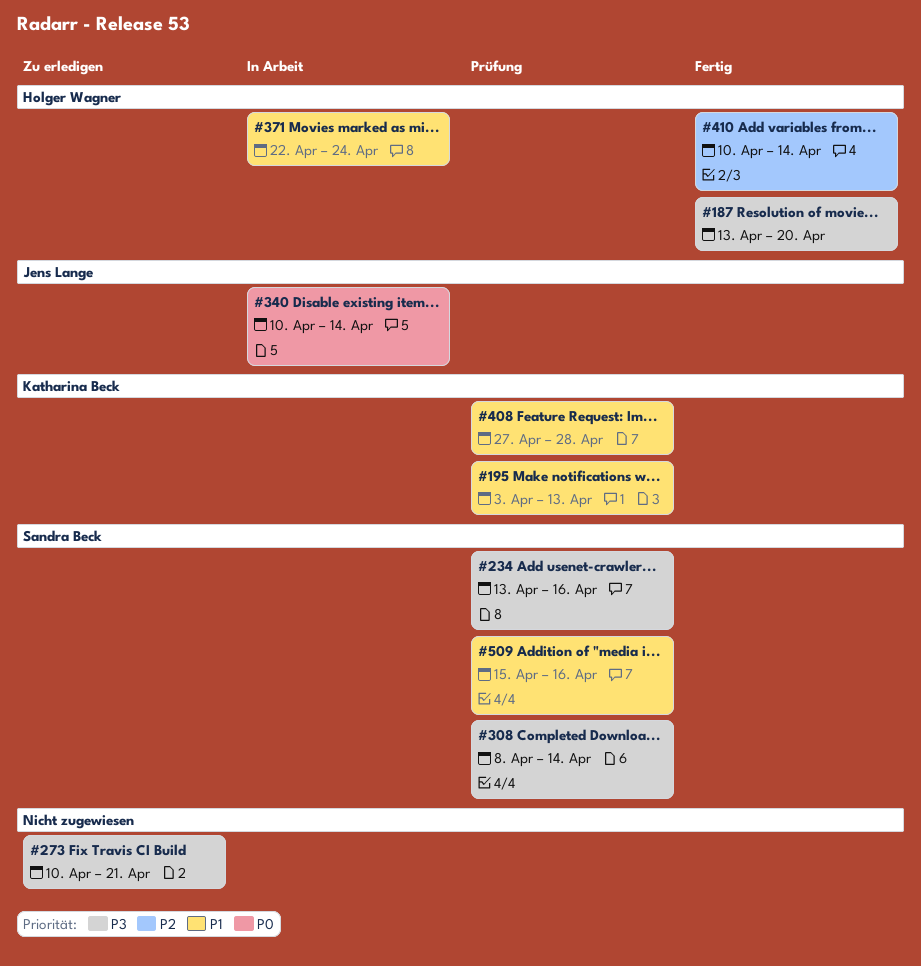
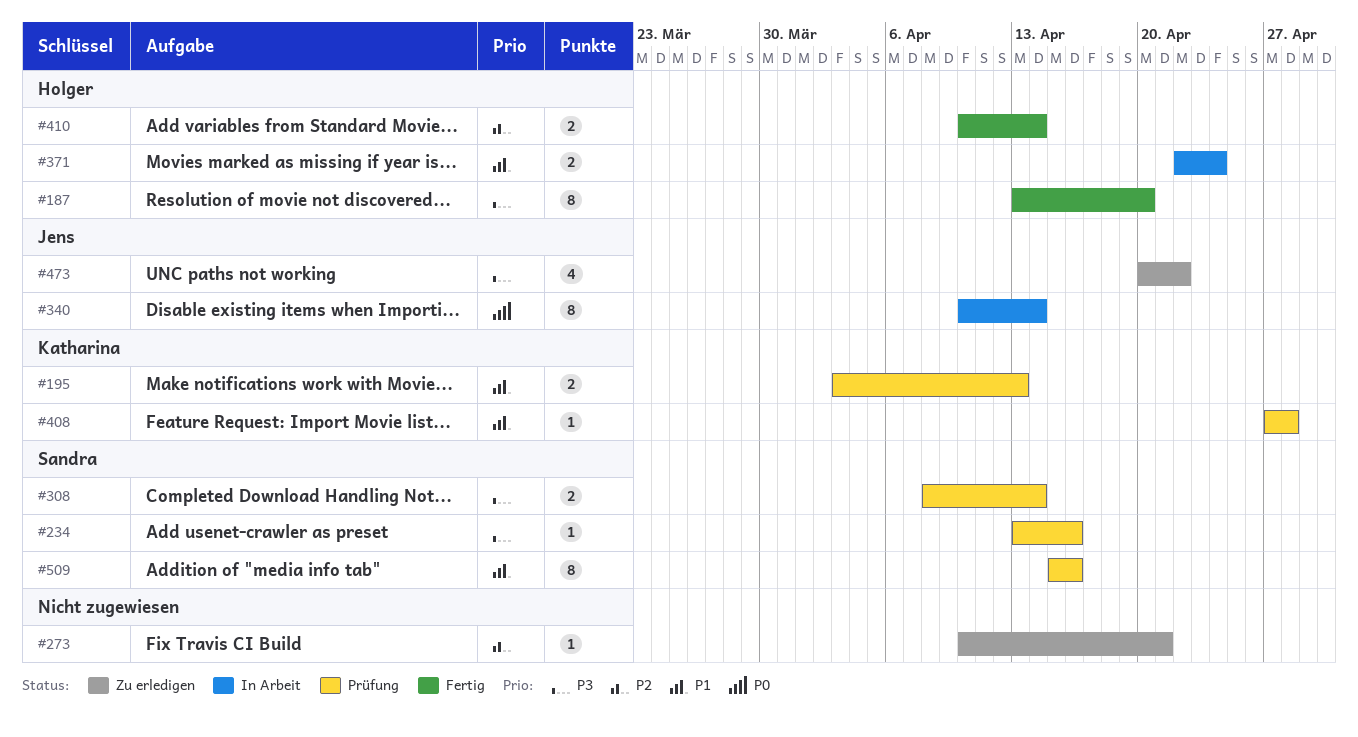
#273, priority: P3 -> P2
#473: none -> present

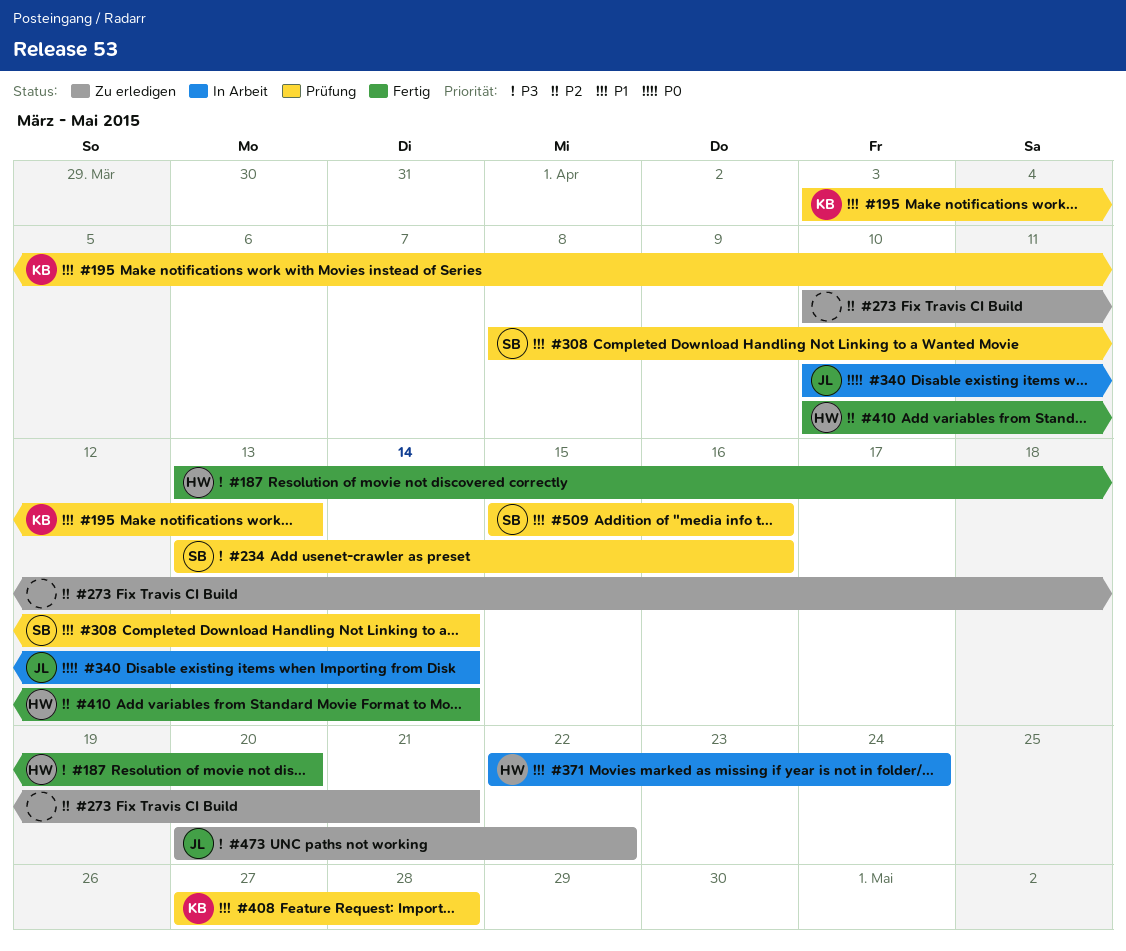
#308, priority: P3 -> P1

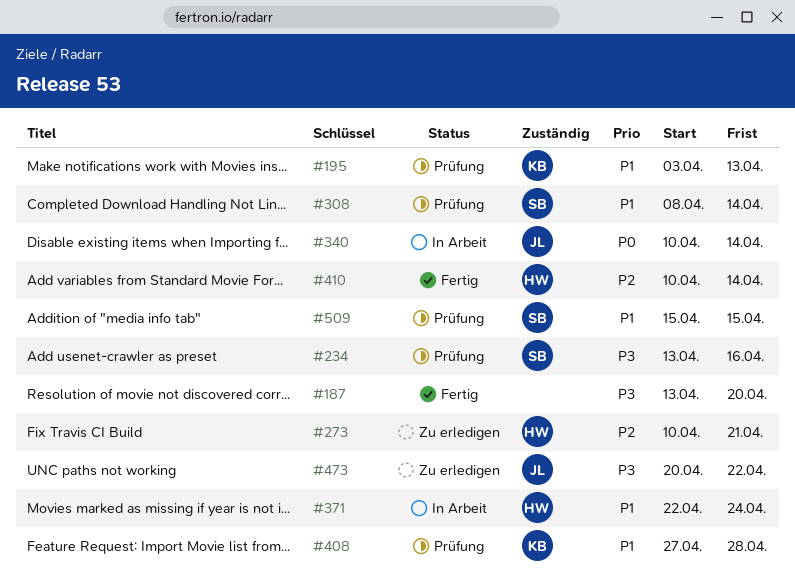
#187, owner: HW -> none
#273, owner: none -> HW
#509, due: Apr 16 -> Apr 15

